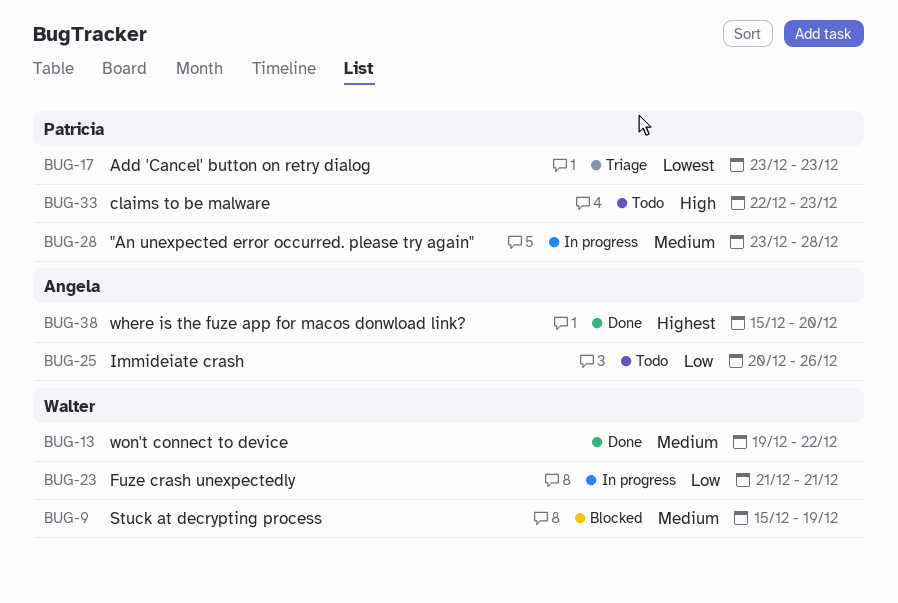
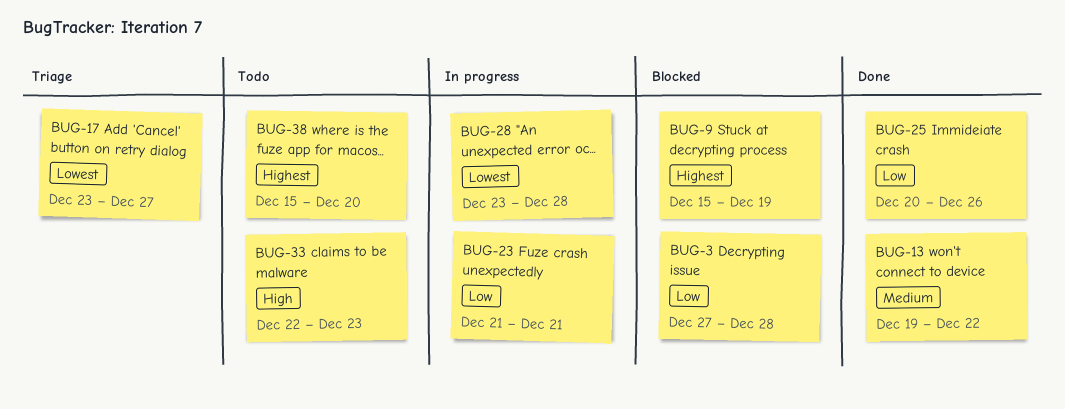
BUG-3: none -> present
BUG-9, priority: Medium -> Highest
BUG-17, due: Dec 23 -> Dec 27
BUG-25, status: Todo -> Done
BUG-28, priority: Medium -> Lowest
BUG-38, status: Done -> Todo

